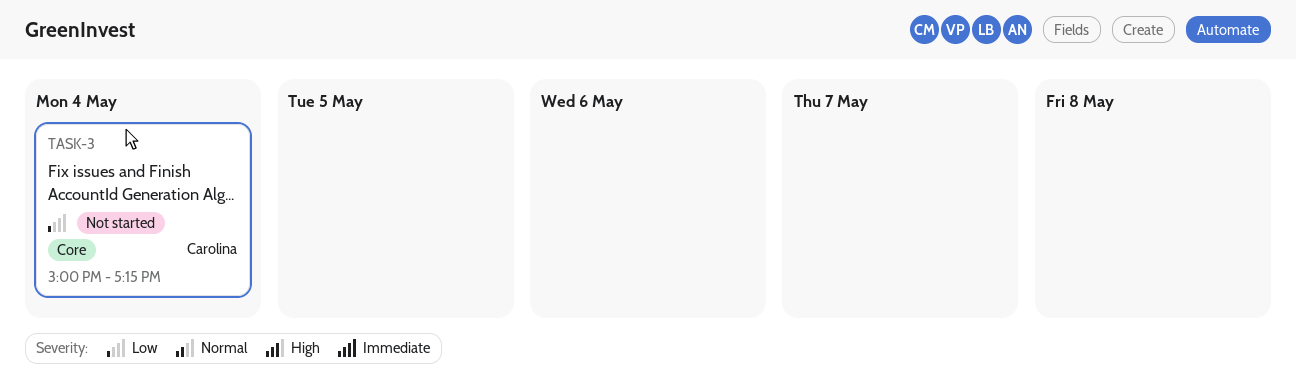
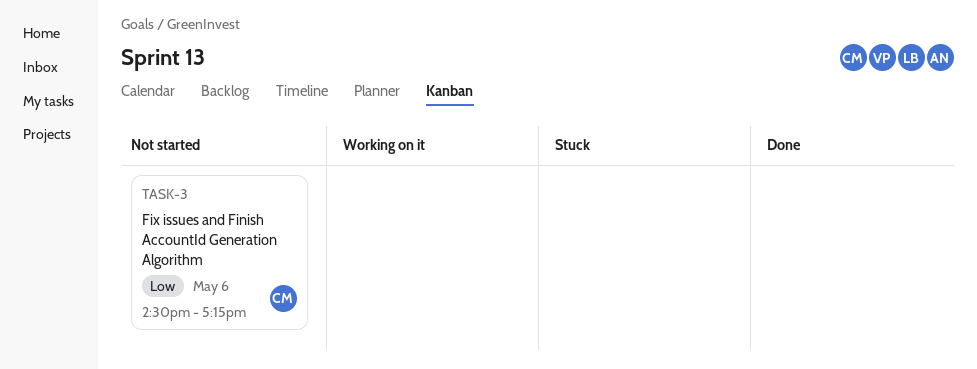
TASK-3, day: May 4 -> May 6
TASK-3, begins: 15:00 -> 14:30

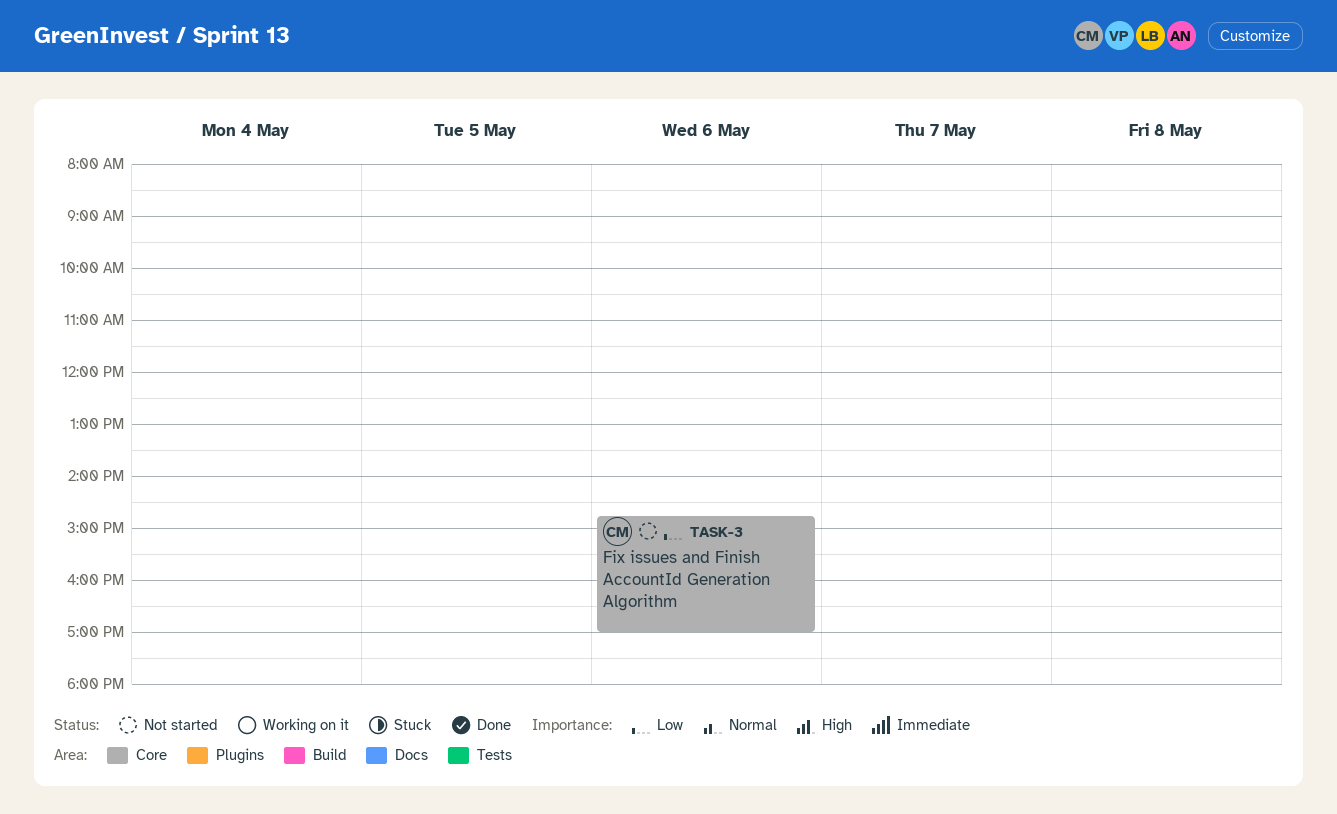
TASK-3, begins: 14:30 -> 14:45
TASK-3, ends: 17:15 -> 17:00

